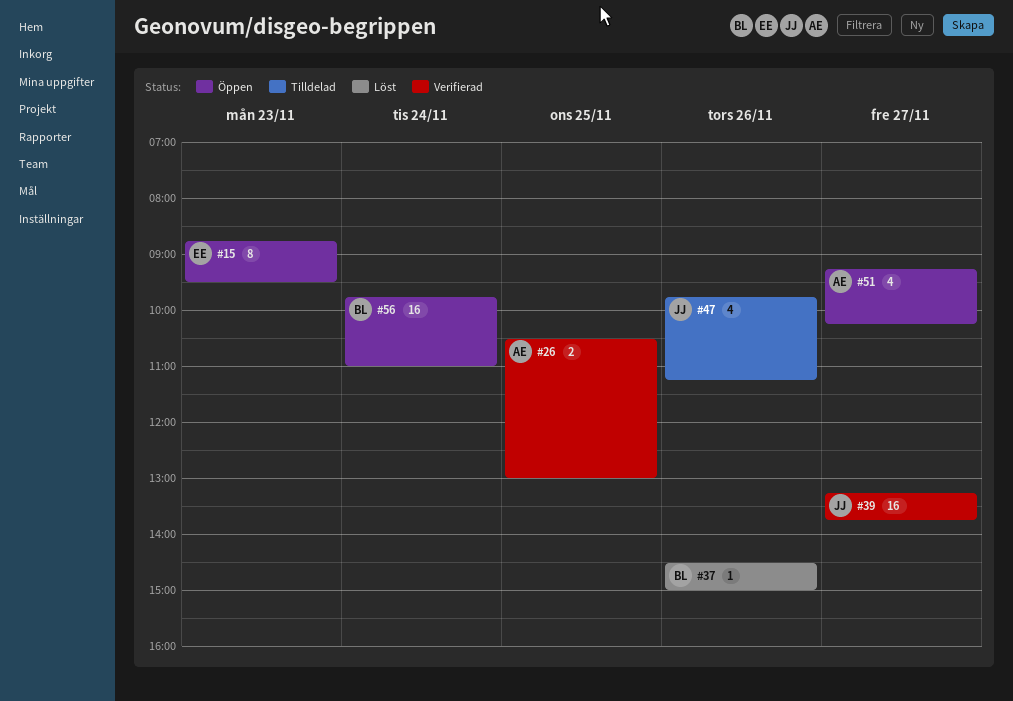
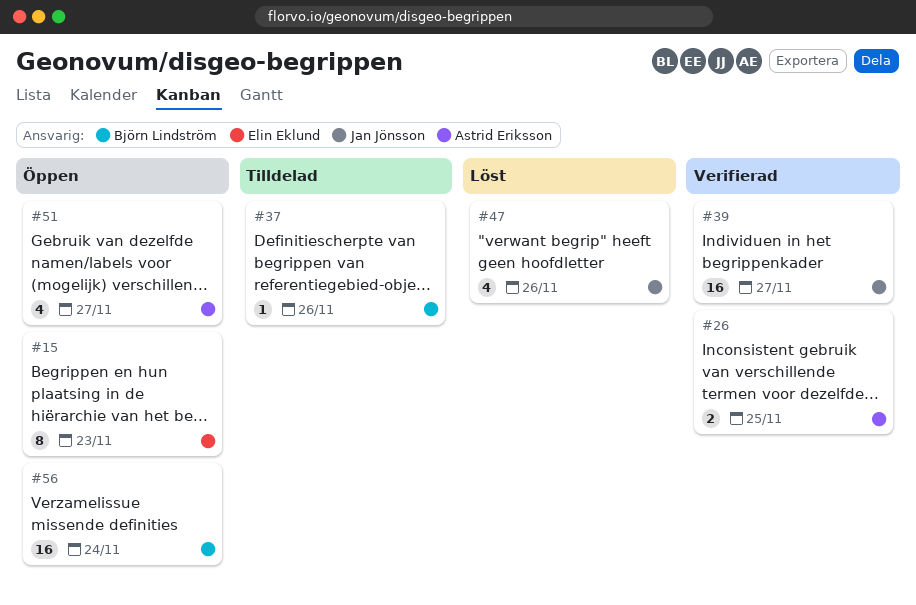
#37, status: Löst -> Tilldelad
#47, status: Tilldelad -> Löst

